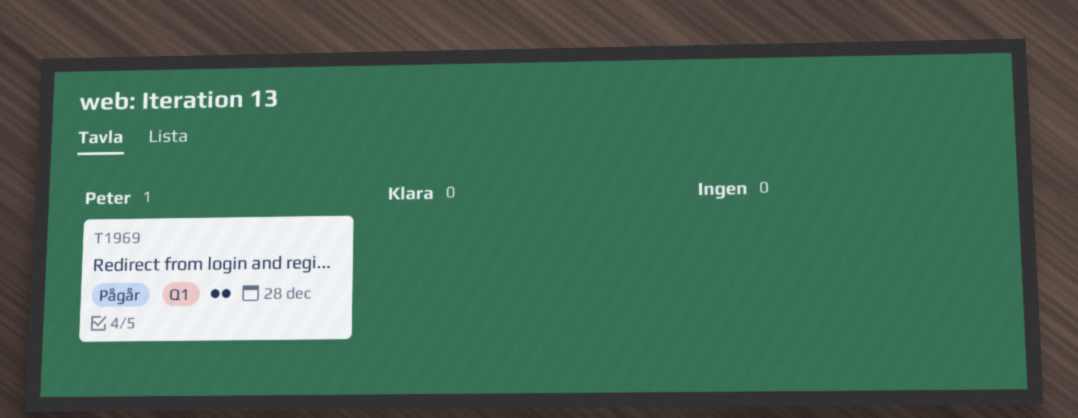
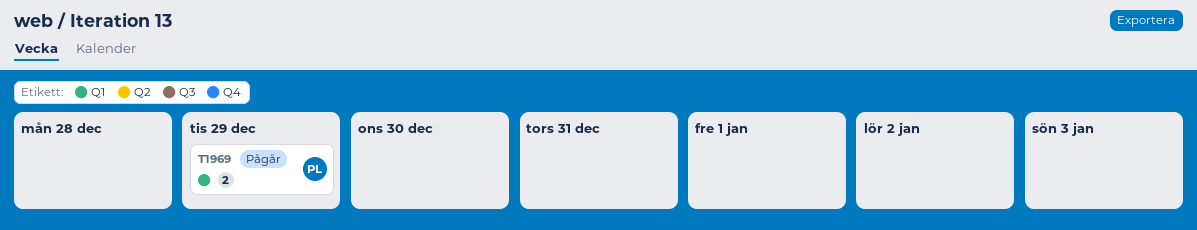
T1969, due: Dec 28 -> Dec 29

